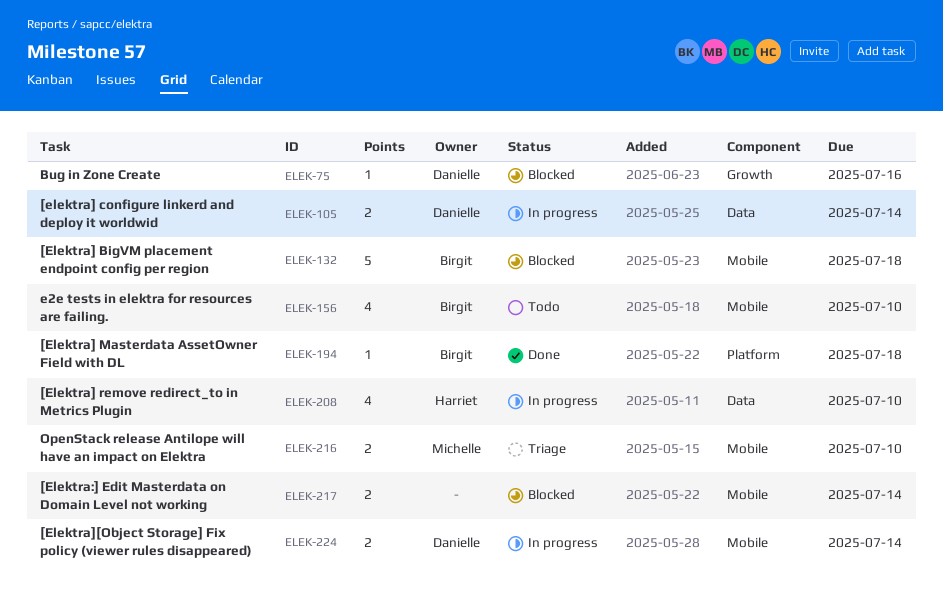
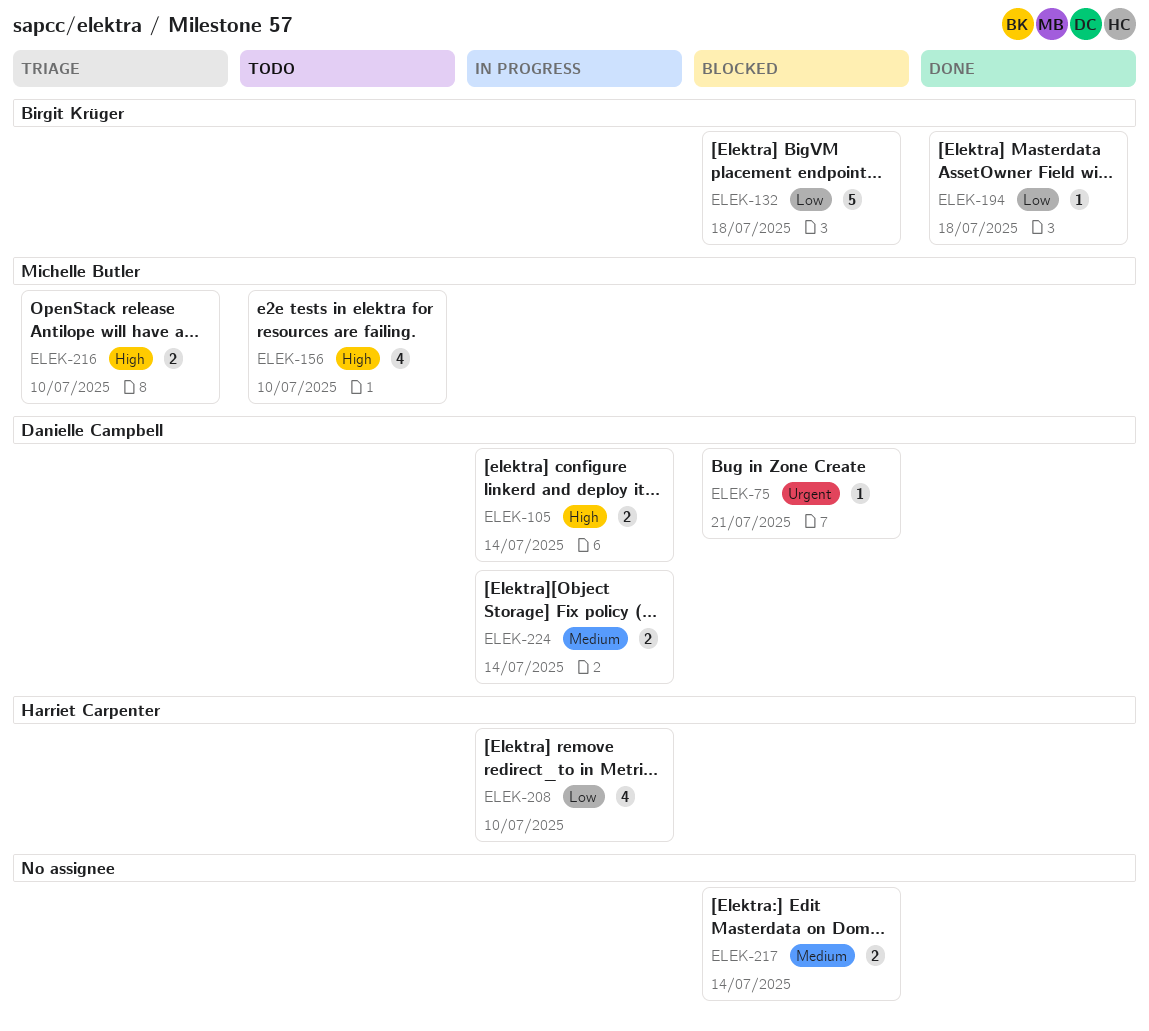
ELEK-75, due: Jul 16 -> Jul 21
ELEK-156, owner: Birgit Krüger -> Michelle Butler

